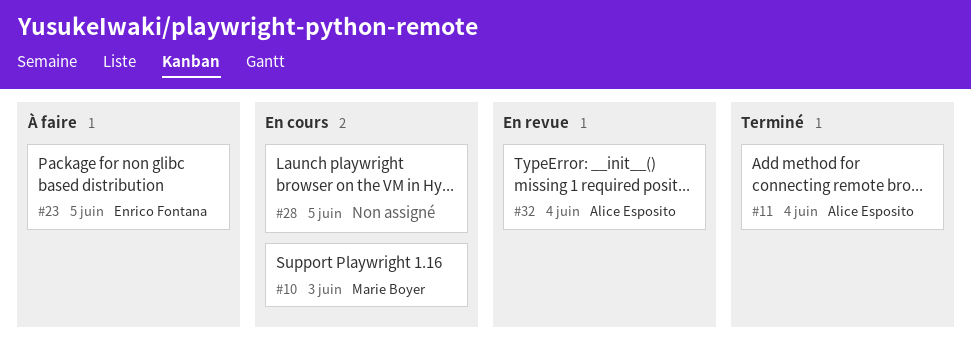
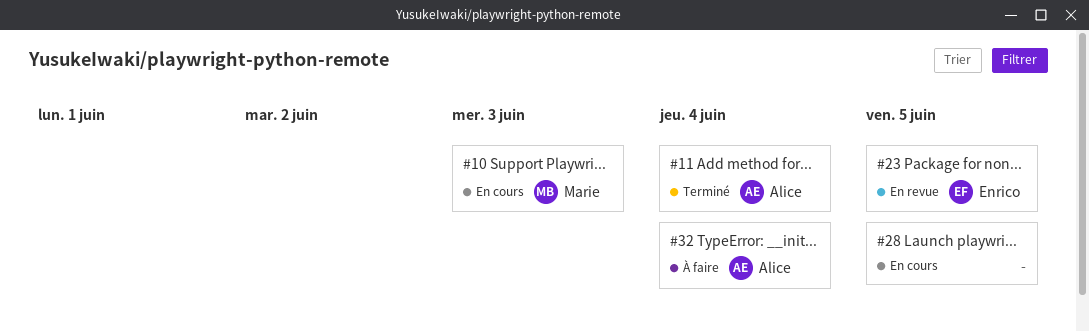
#23, status: À faire -> En revue
#32, status: En revue -> À faire

